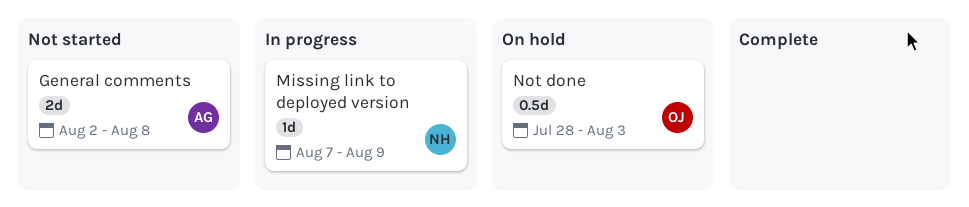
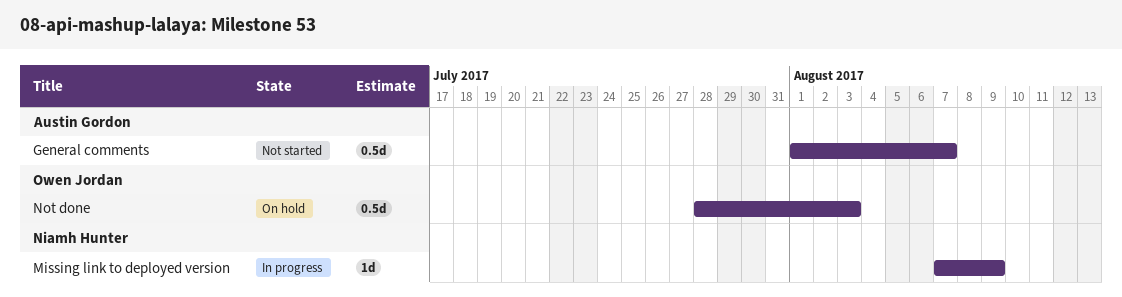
General comments, estimate: 2d -> 0.5d
General comments, start: Aug 2 -> Aug 1
General comments, due: Aug 8 -> Aug 7

